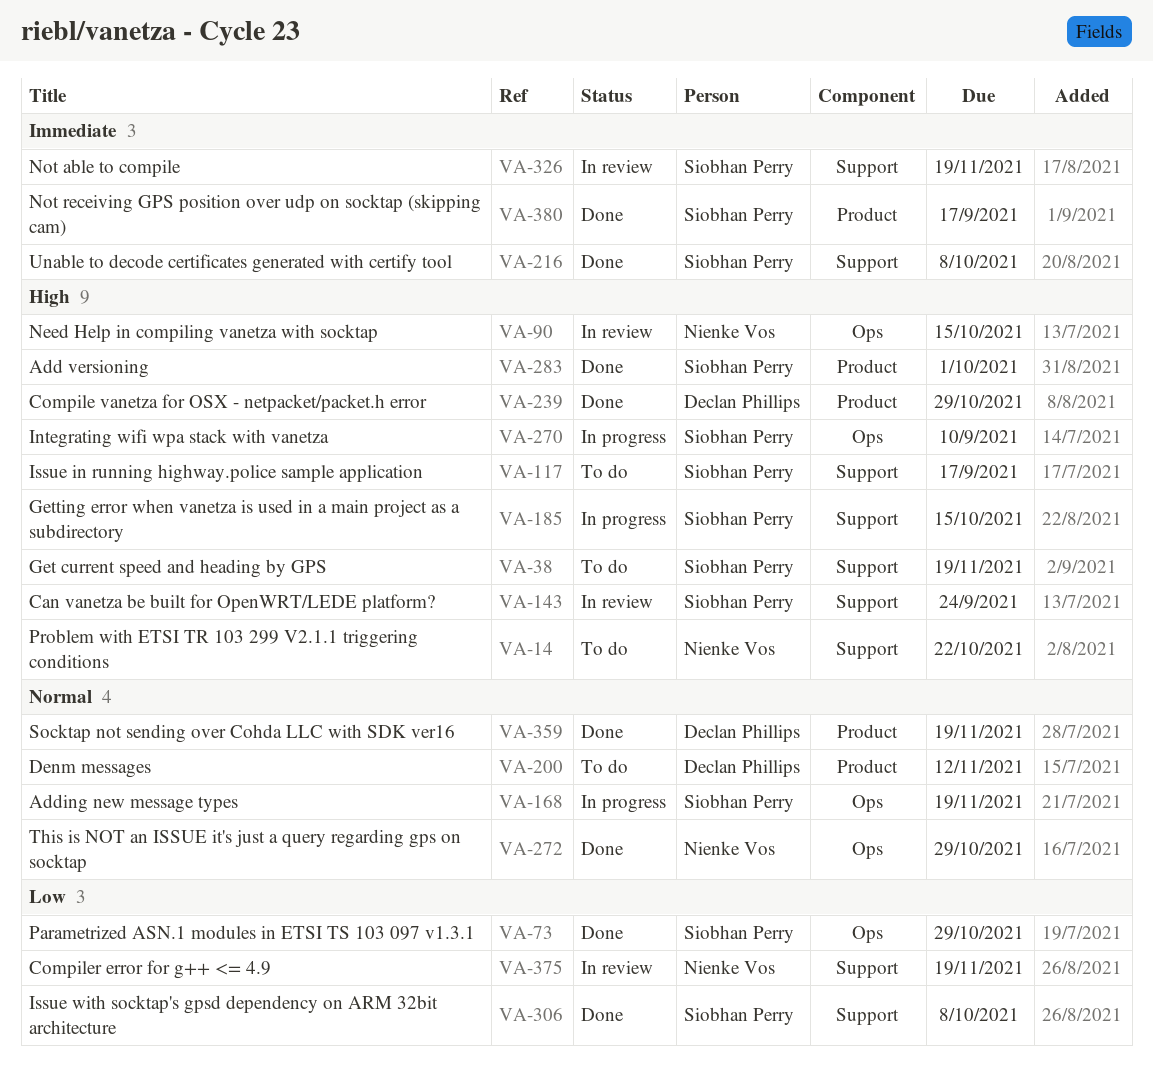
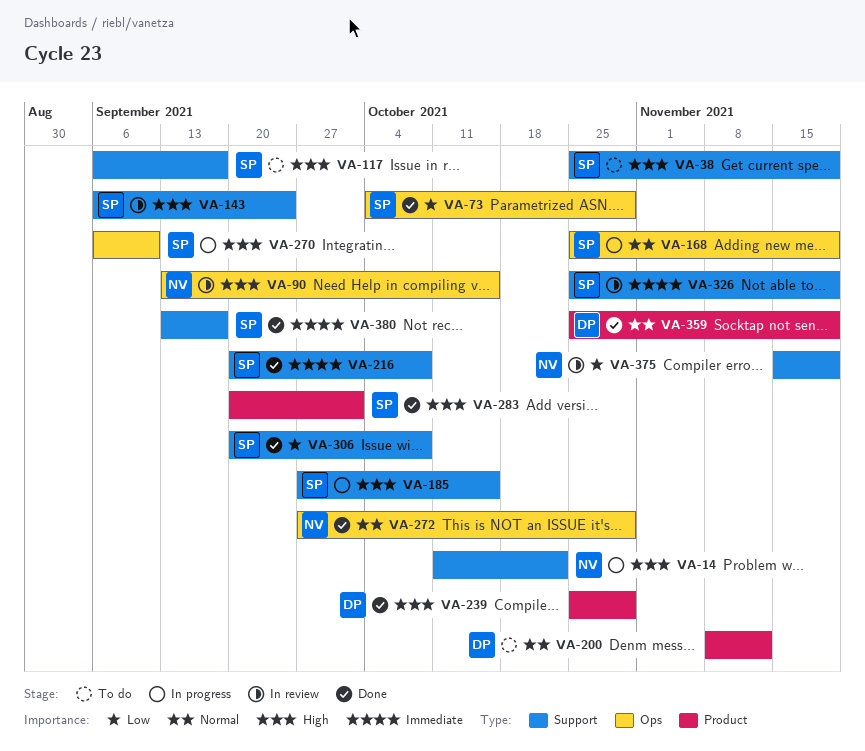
VA-14, status: To do -> In progress
VA-380, label: Product -> Support

